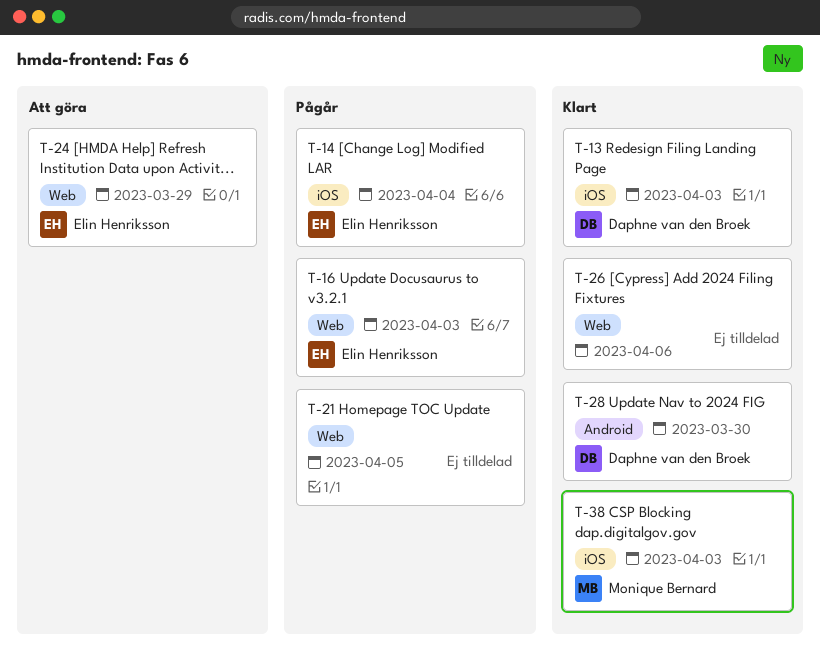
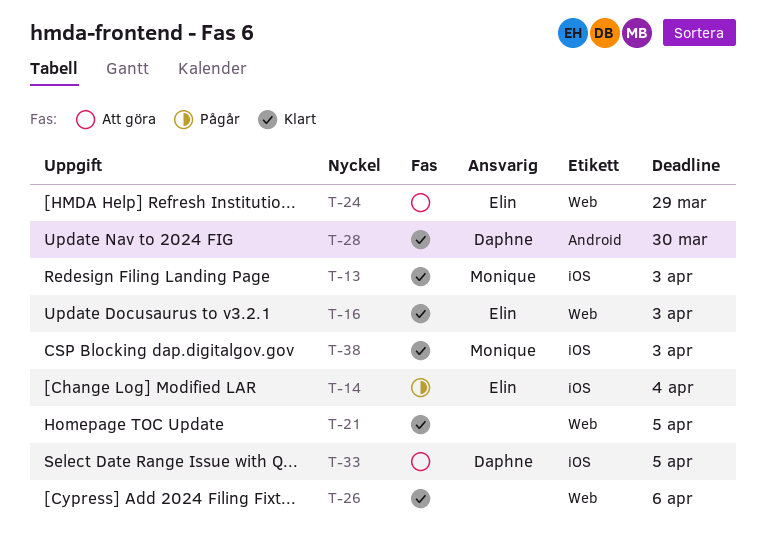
T-13, owner: Daphne van den Broek -> Monique Bernard
T-16, status: Pågår -> Klart
T-21, status: Pågår -> Klart
T-33: none -> present

